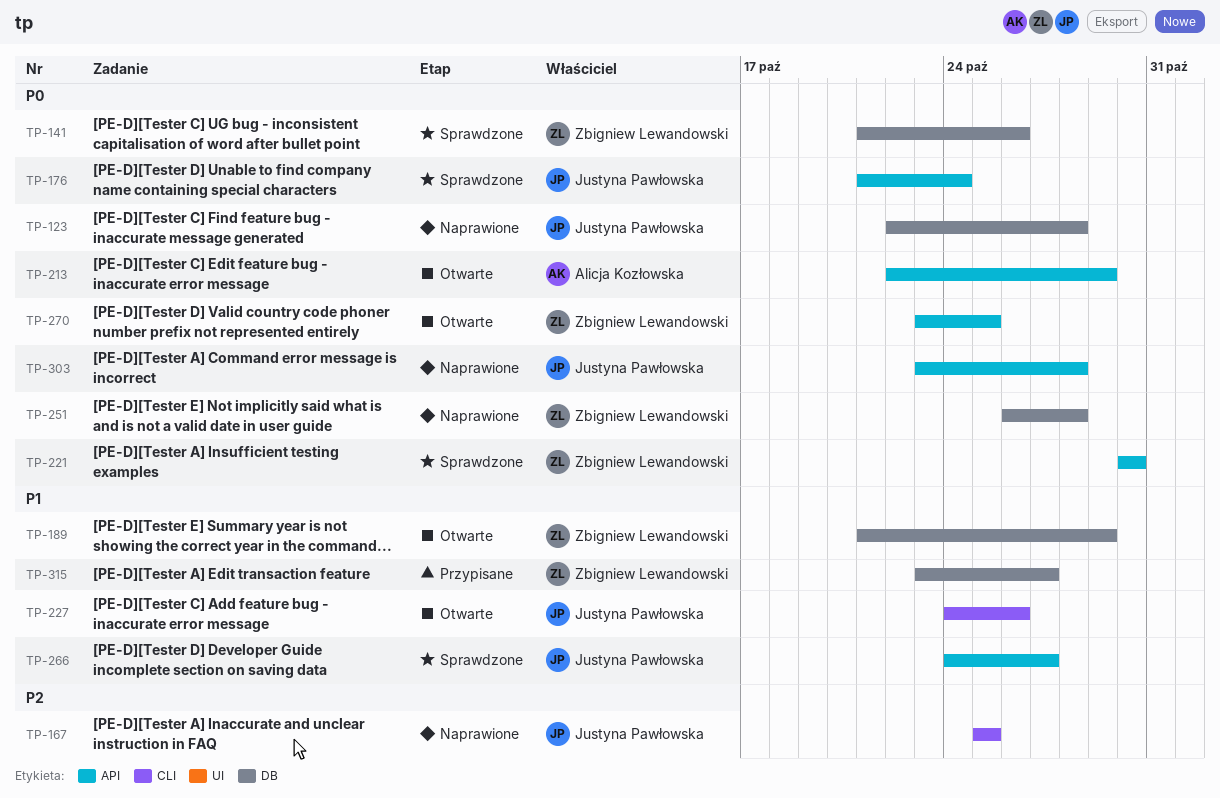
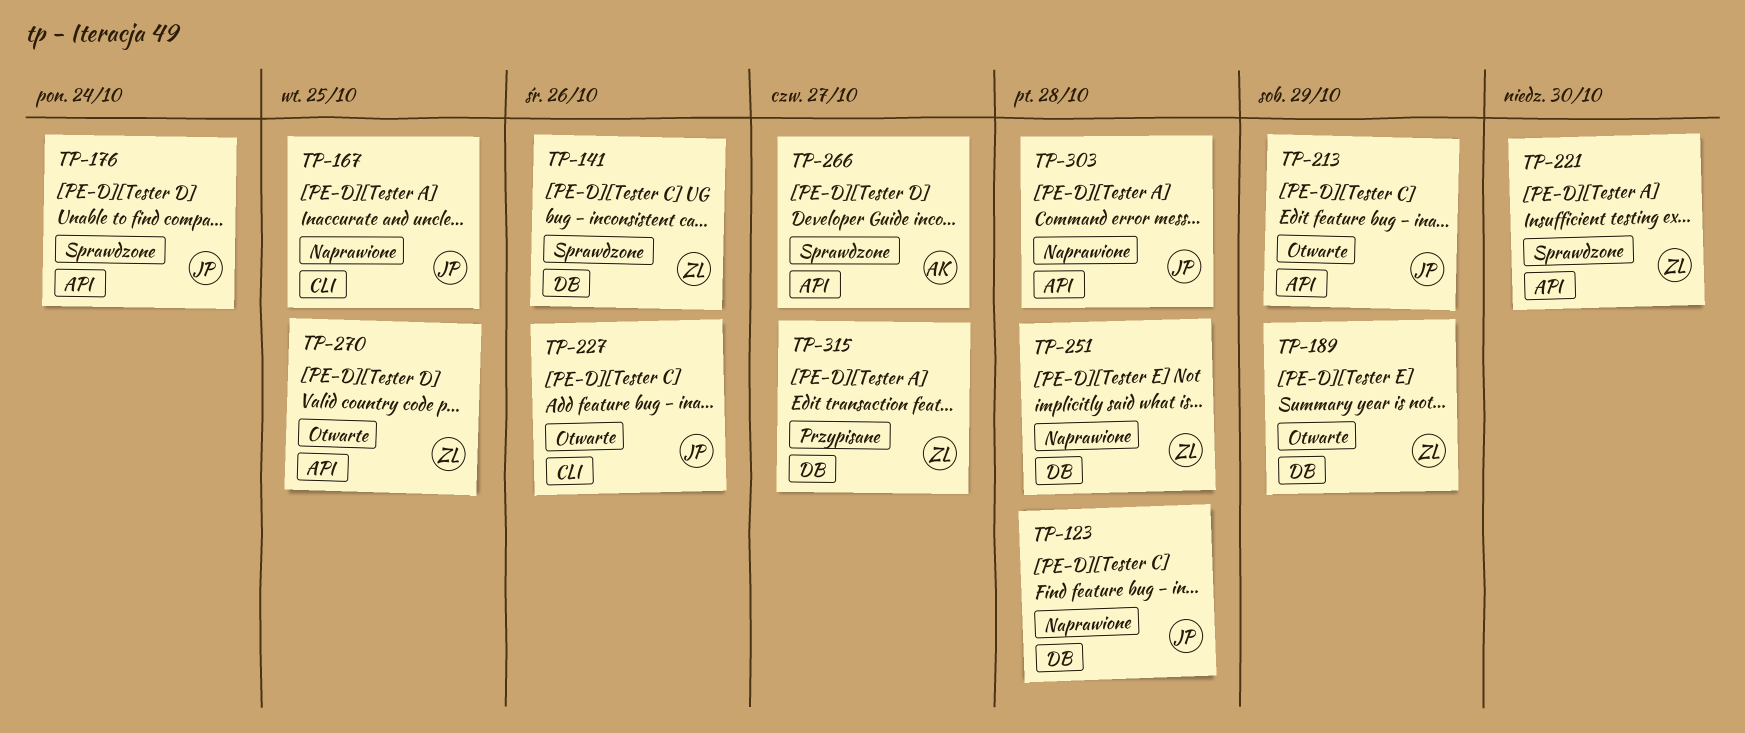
TP-213, owner: Alicja Kozłowska -> Justyna Pawłowska
TP-266, owner: Justyna Pawłowska -> Alicja Kozłowska

